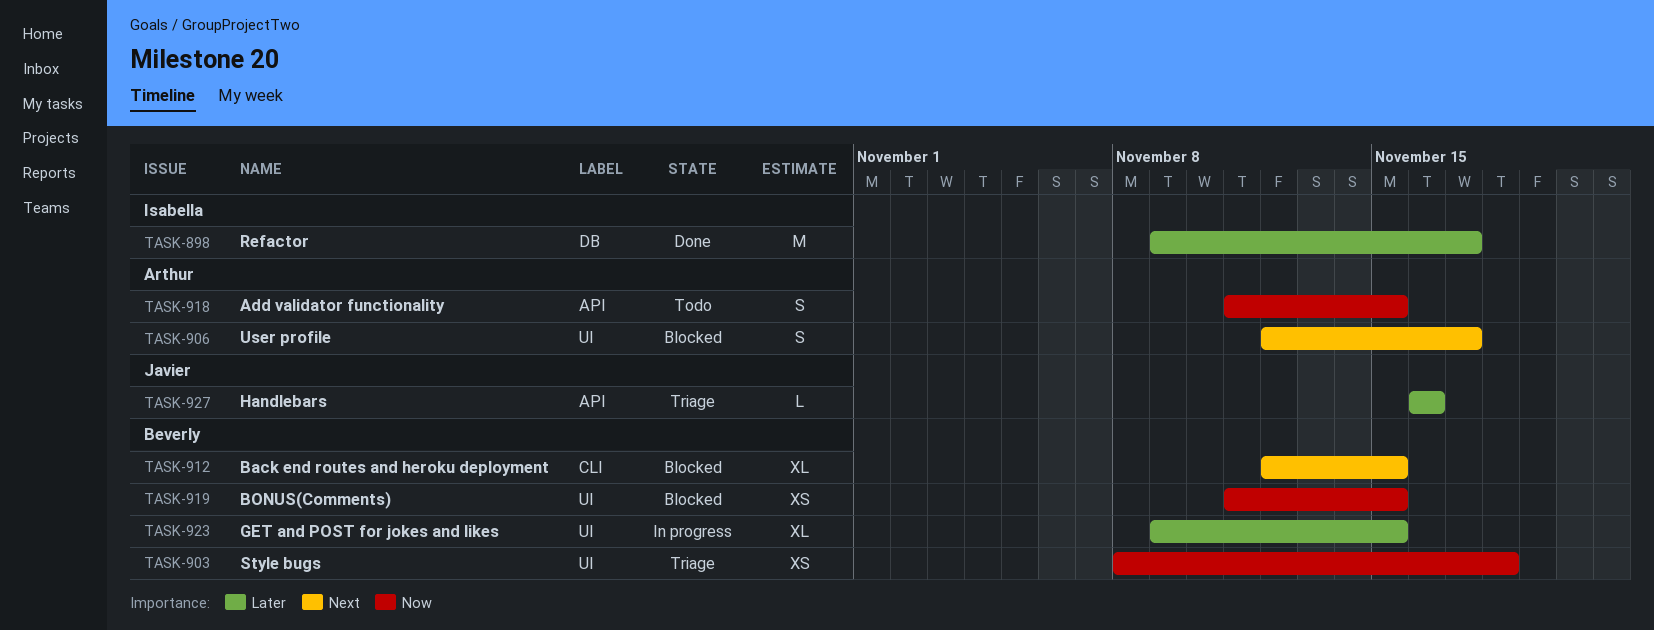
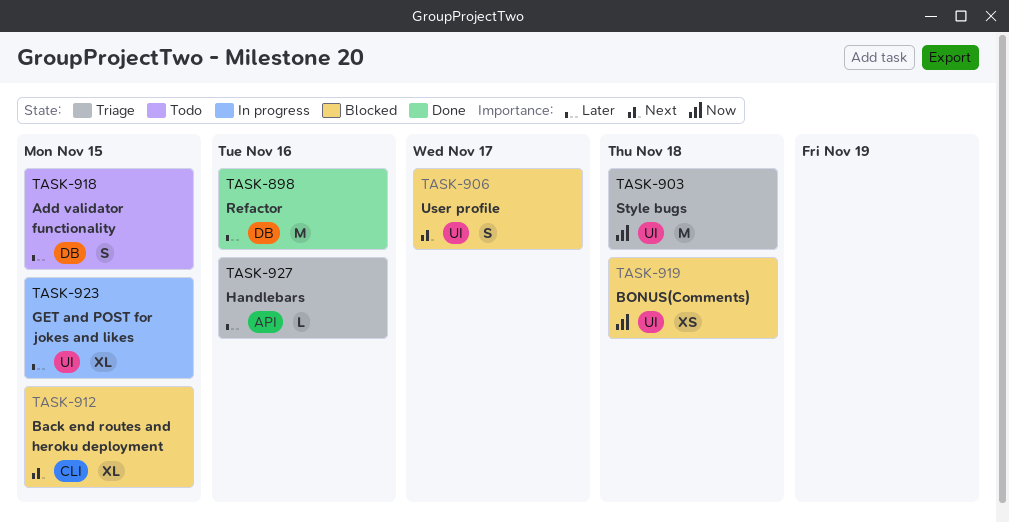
TASK-898, due: Nov 17 -> Nov 16
TASK-903, estimate: XS -> M
TASK-918, priority: Now -> Later
TASK-918, label: API -> DB
TASK-919, due: Nov 15 -> Nov 18

